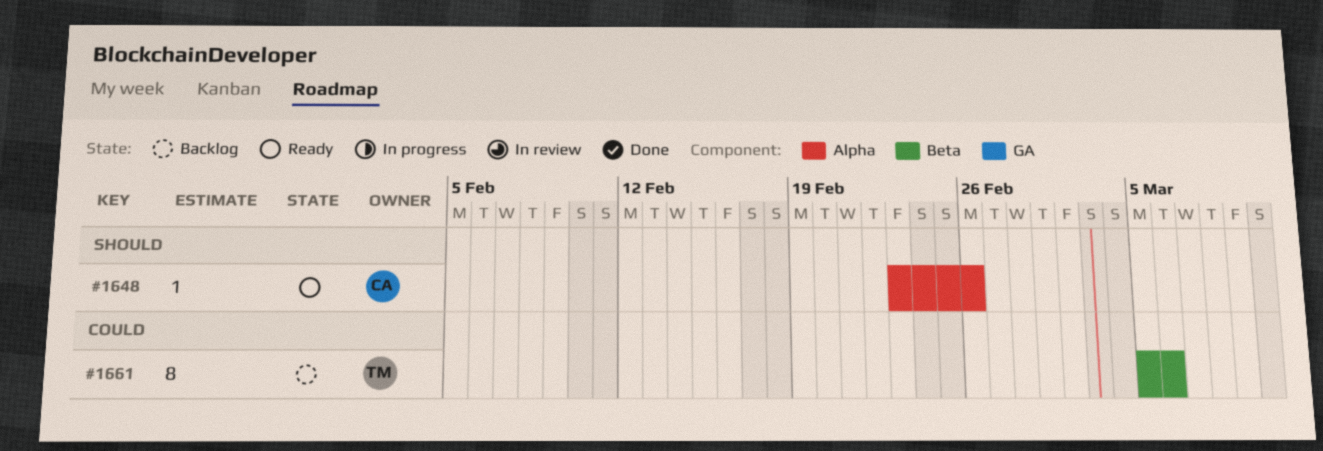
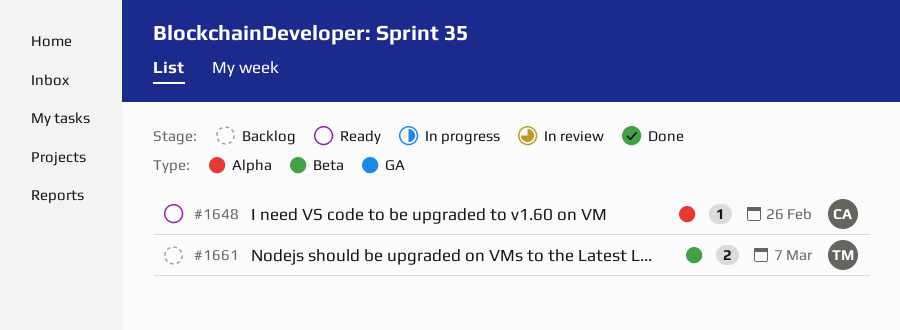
#1661, estimate: 8 -> 2
#1661, due: Mar 6 -> Mar 7

